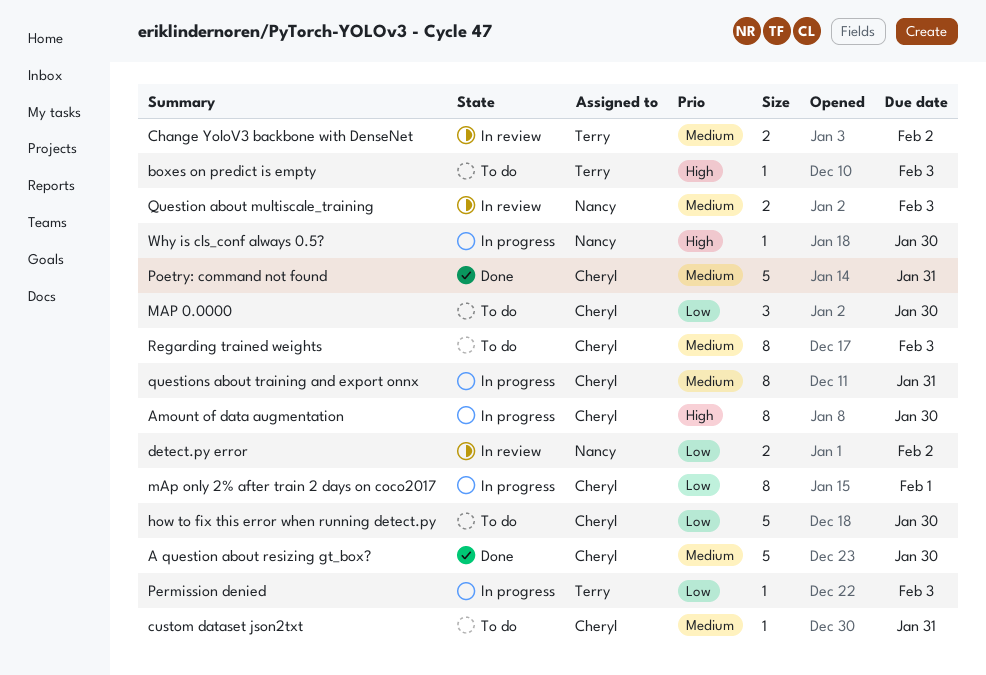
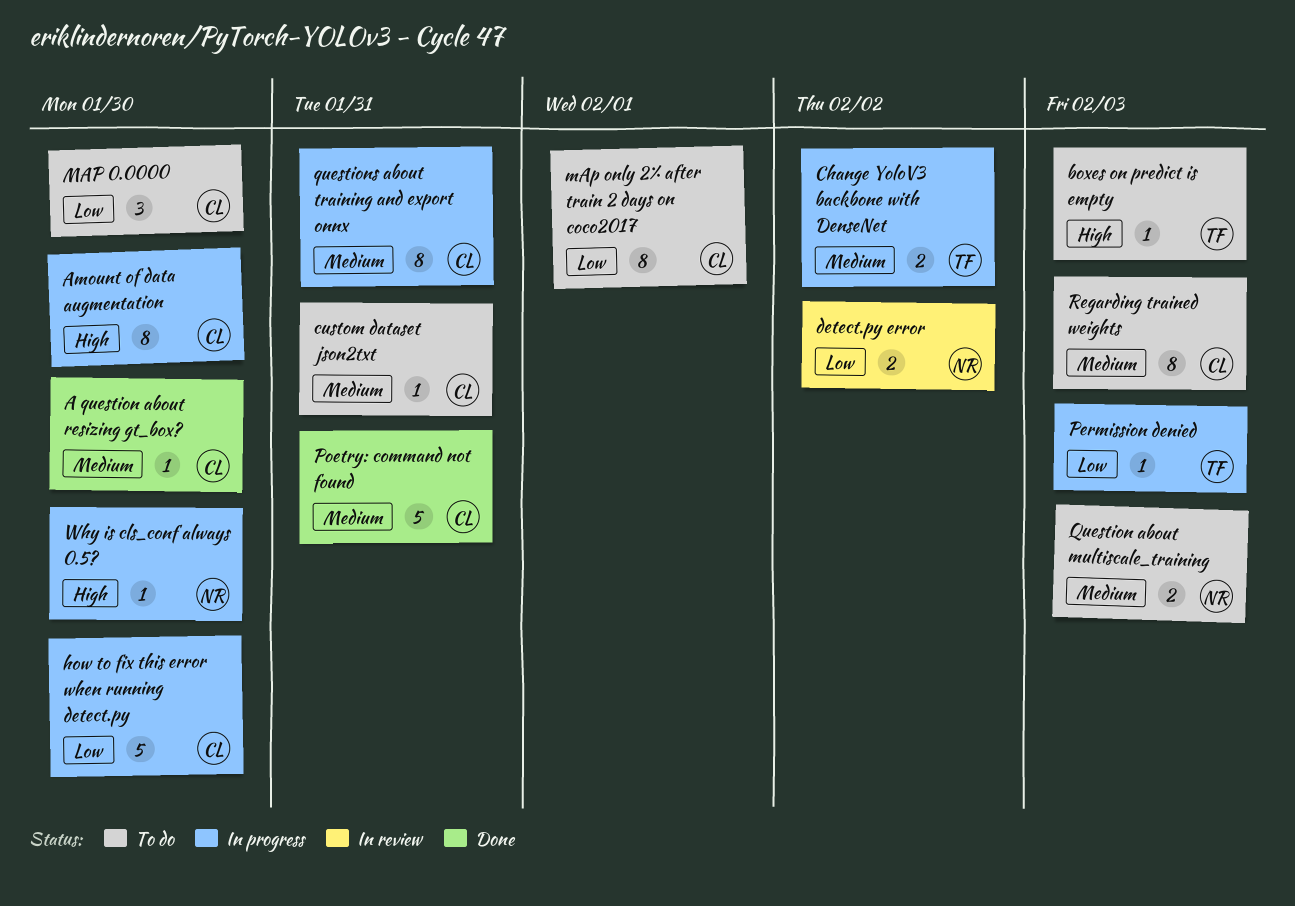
A question about resizing gt_box?, estimate: 5 -> 1
Change YoloV3 backbone with DenseNet, status: In review -> In progress
how to fix this error when running detect.py, status: To do -> In progress
mAp only 2% after train 2 days on coco2017, status: In progress -> To do
Question about multiscale_training, status: In review -> To do

